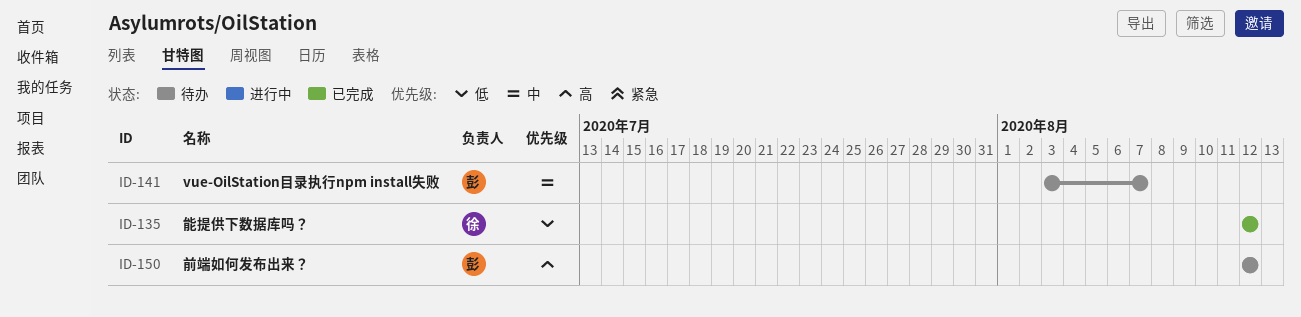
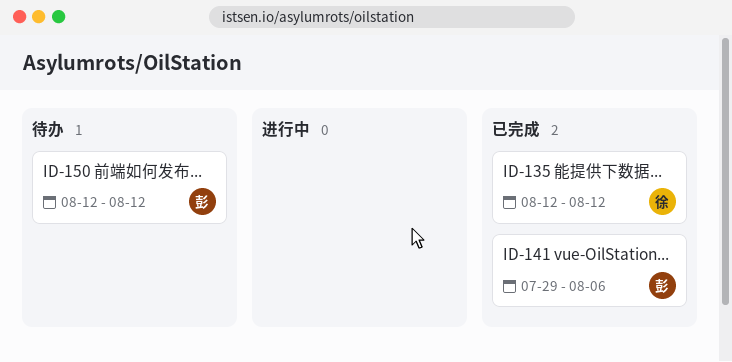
ID-141, status: 待办 -> 已完成
ID-141, start: Aug 3 -> Jul 29
ID-141, due: Aug 7 -> Aug 6

